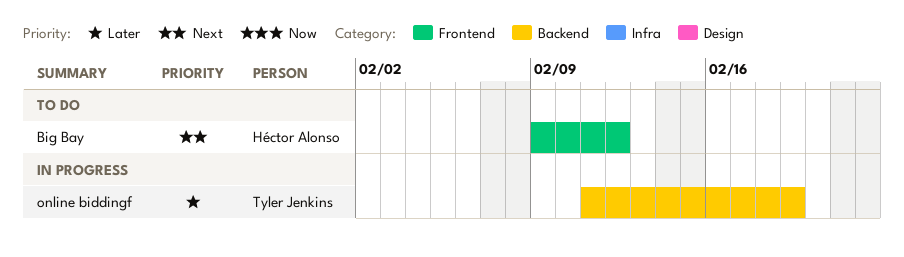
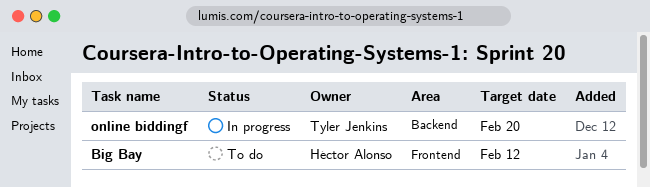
online biddingf, due: Feb 19 -> Feb 20

